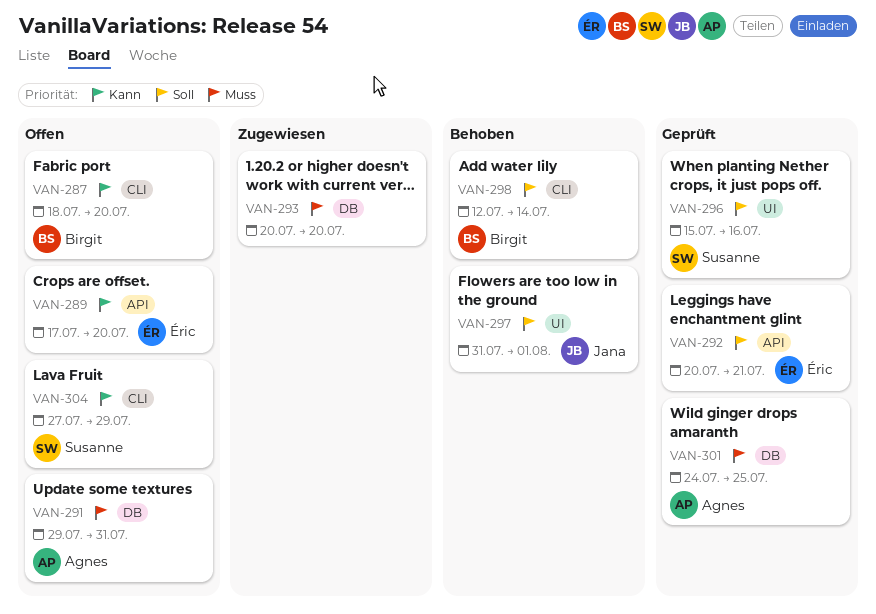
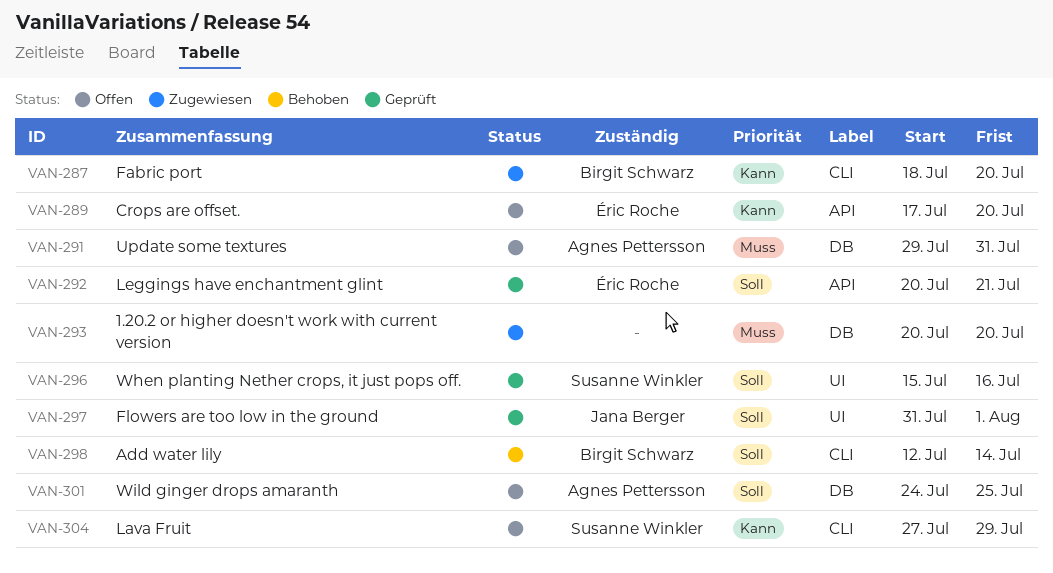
VAN-287, status: Offen -> Zugewiesen
VAN-297, status: Behoben -> Geprüft
VAN-301, status: Geprüft -> Offen
VAN-301, priority: Muss -> Soll

